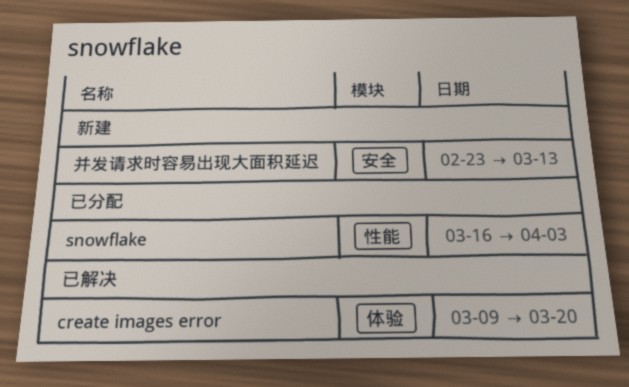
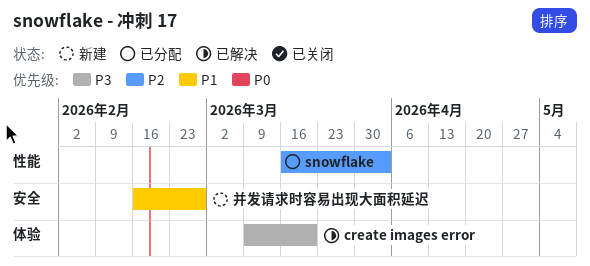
并发请求时容易出现大面积延迟, start: Feb 23 -> Feb 16
并发请求时容易出现大面积延迟, due: Mar 13 -> Feb 27

